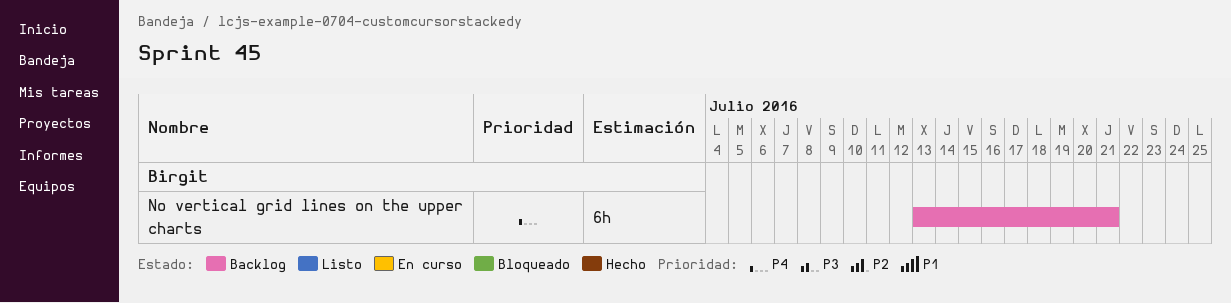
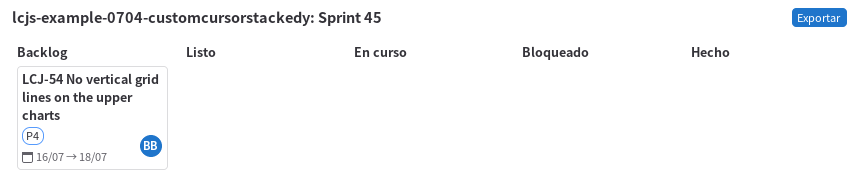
No vertical grid lines on the upper charts, start: Jul 13 -> Jul 16
No vertical grid lines on the upper charts, due: Jul 21 -> Jul 18

